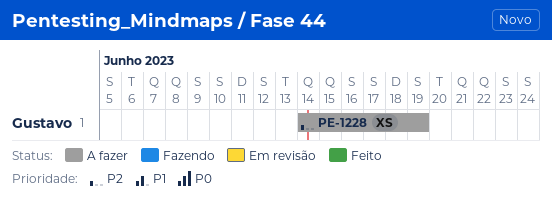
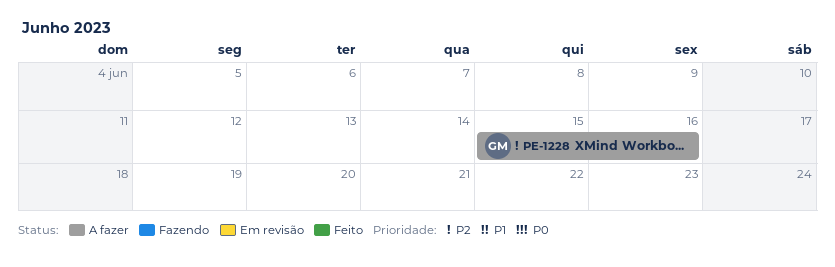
PE-1228, start: Jun 14 -> Jun 15
PE-1228, due: Jun 19 -> Jun 16

